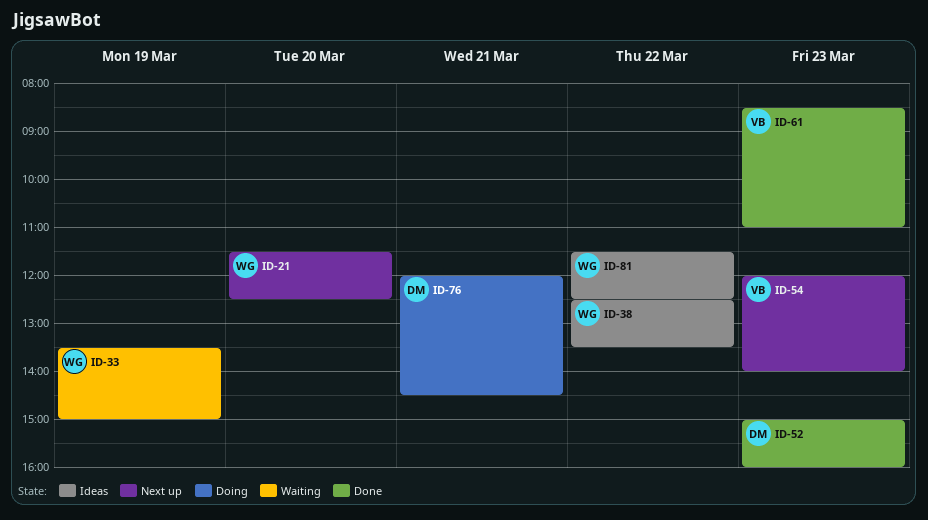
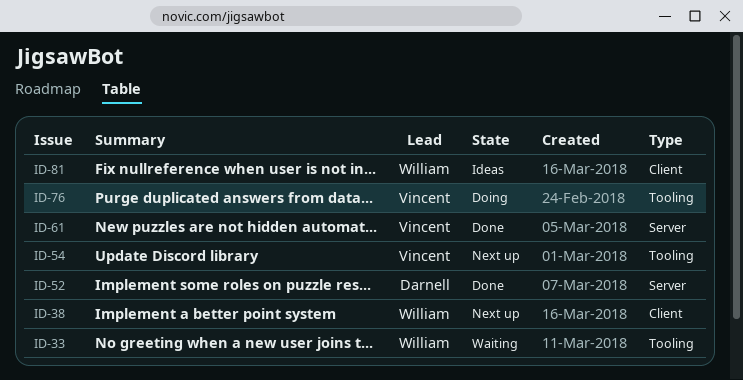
ID-21: present -> none
ID-38, status: Ideas -> Next up
ID-76, owner: Darnell -> Vincent

